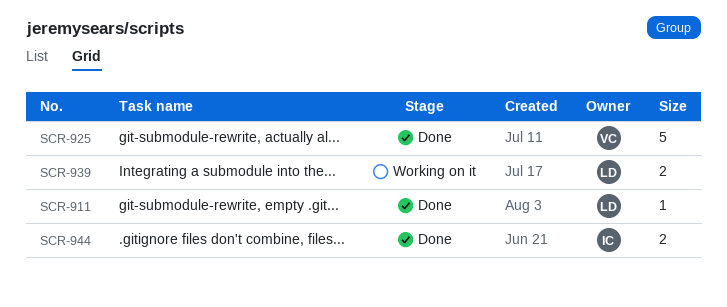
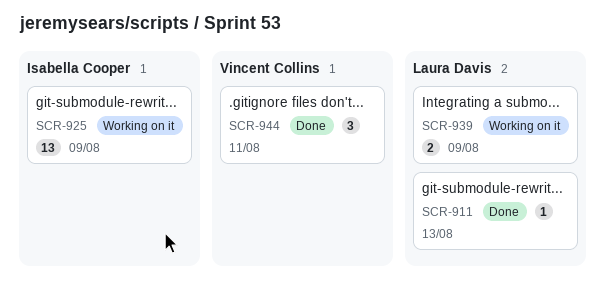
SCR-925, status: Done -> Working on it
SCR-925, owner: Vincent Collins -> Isabella Cooper
SCR-925, estimate: 5 -> 13
SCR-944, owner: Isabella Cooper -> Vincent Collins
SCR-944, estimate: 2 -> 3

